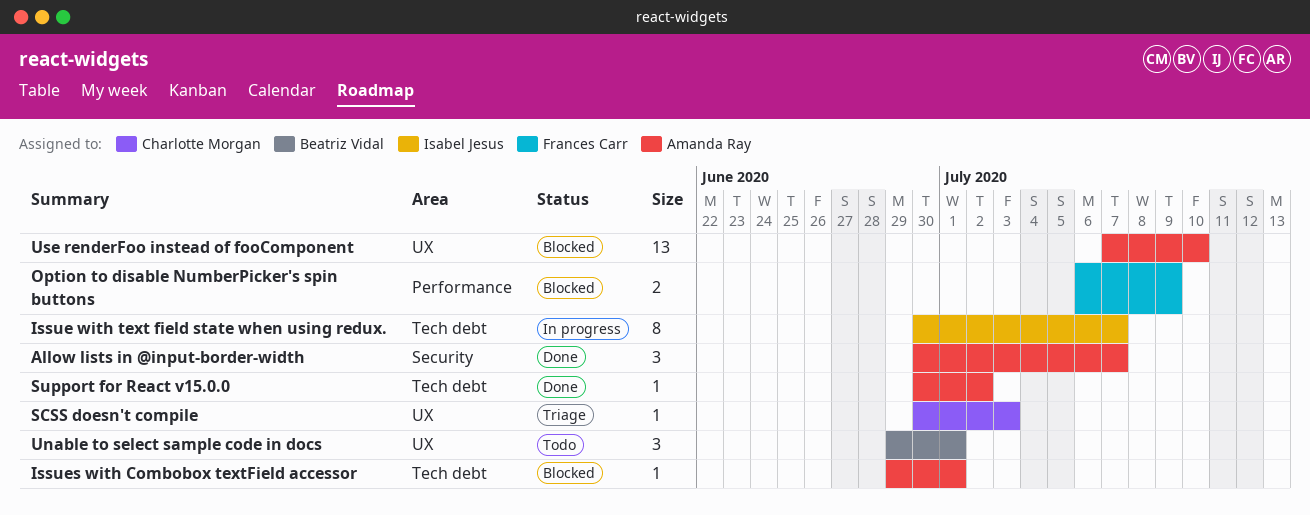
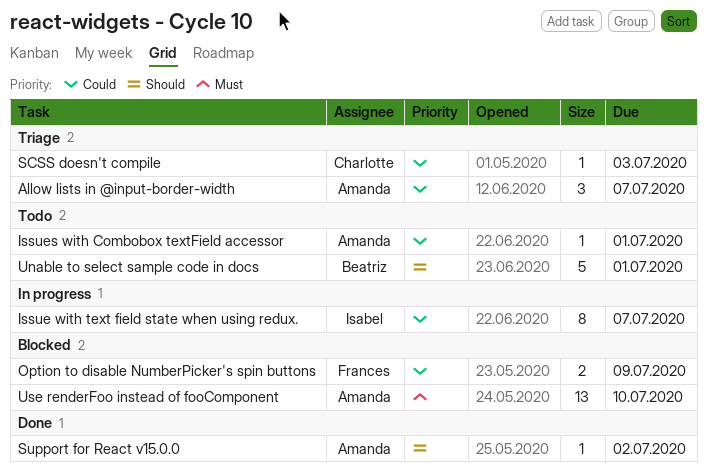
Allow lists in @input-border-width, status: Done -> Triage
Issues with Combobox textField accessor, status: Blocked -> Todo
Unable to select sample code in docs, estimate: 3 -> 5

